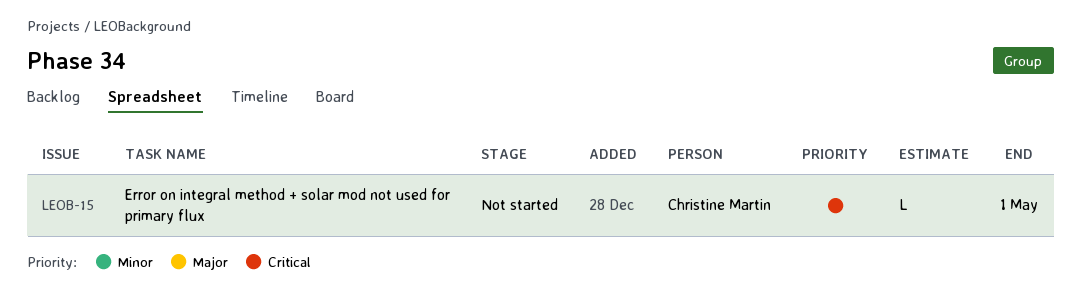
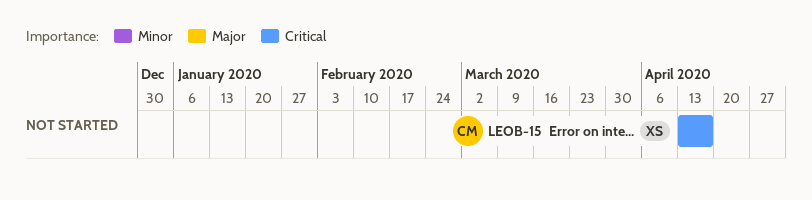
LEOB-15, estimate: L -> XS
LEOB-15, due: May 1 -> Apr 17

